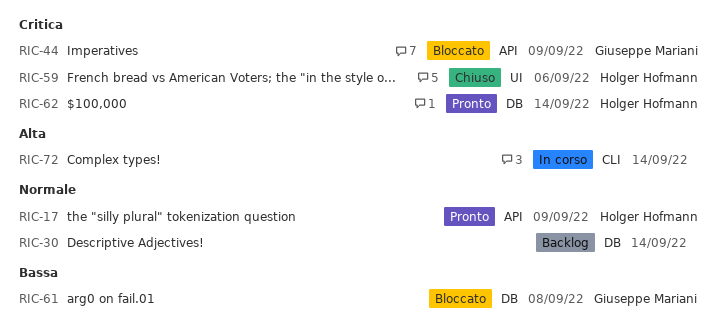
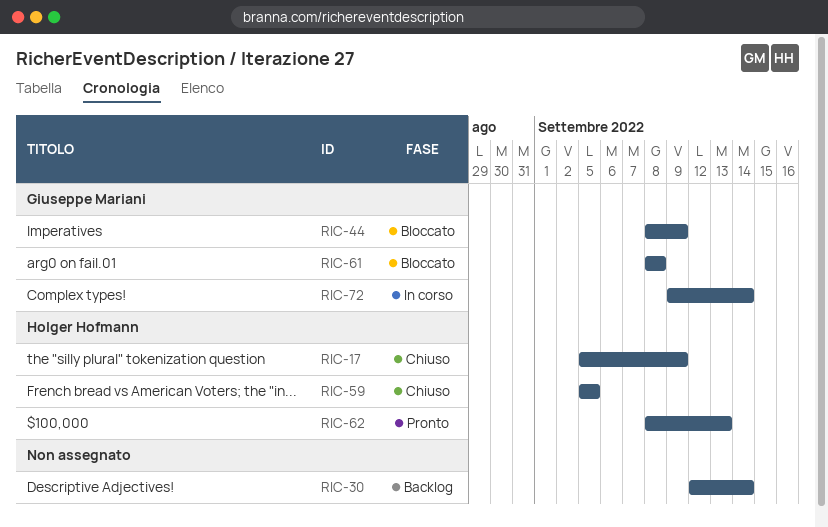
RIC-17, status: Pronto -> Chiuso
RIC-59, due: Sep 6 -> Sep 5
RIC-62, due: Sep 14 -> Sep 13
RIC-72, owner: none -> Giuseppe Mariani

